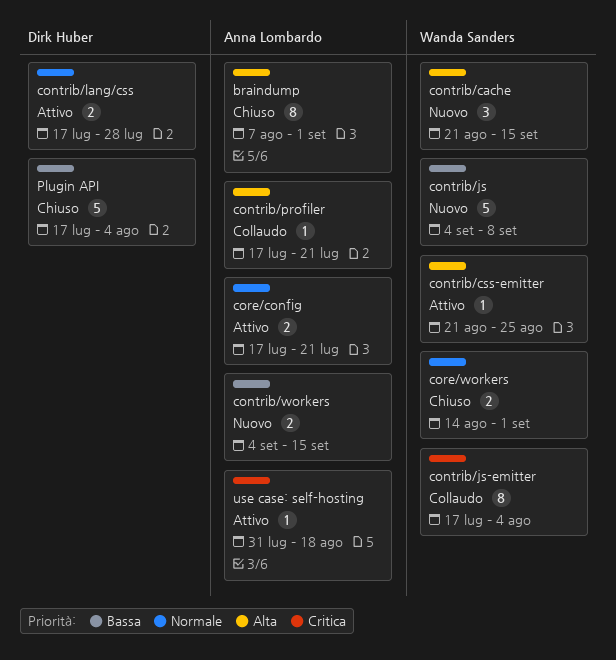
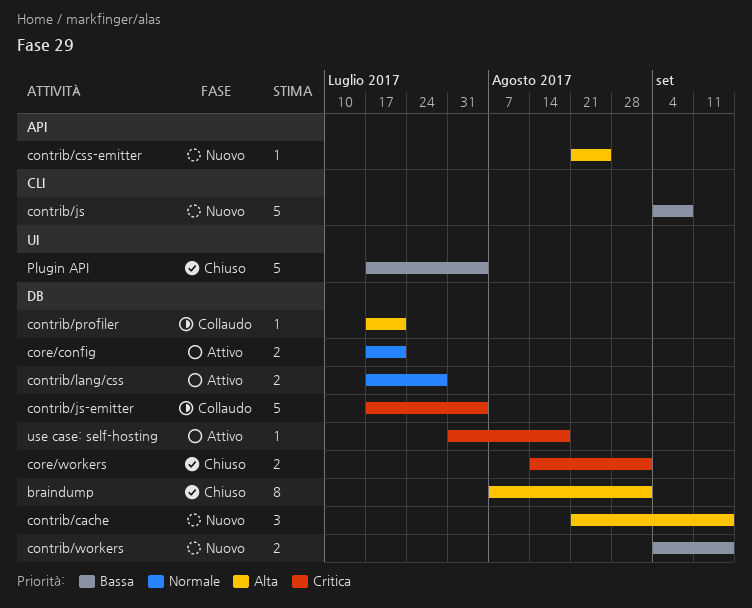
contrib/css-emitter, status: Attivo -> Nuovo
contrib/js-emitter, estimate: 8 -> 5
core/workers, priority: Normale -> Critica

